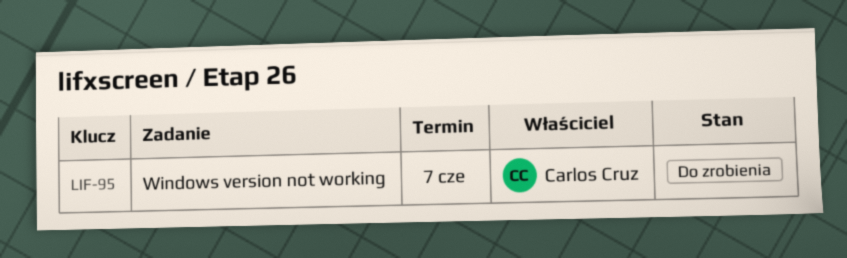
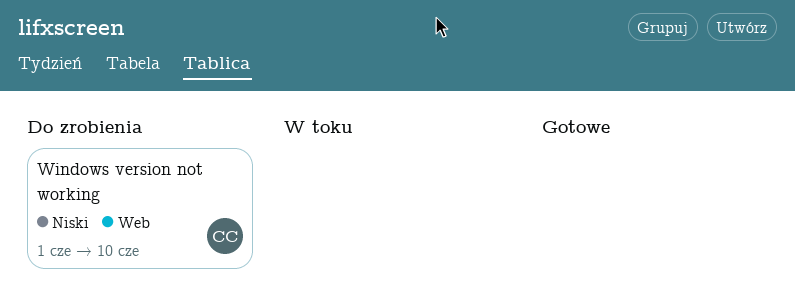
Windows version not working, due: Jun 7 -> Jun 10

